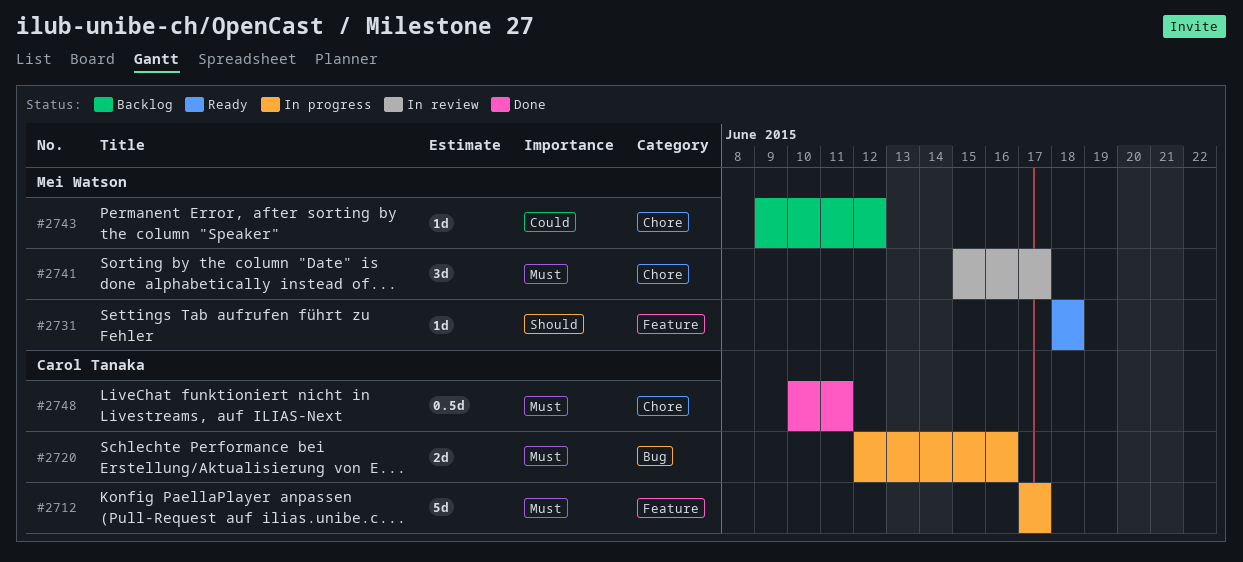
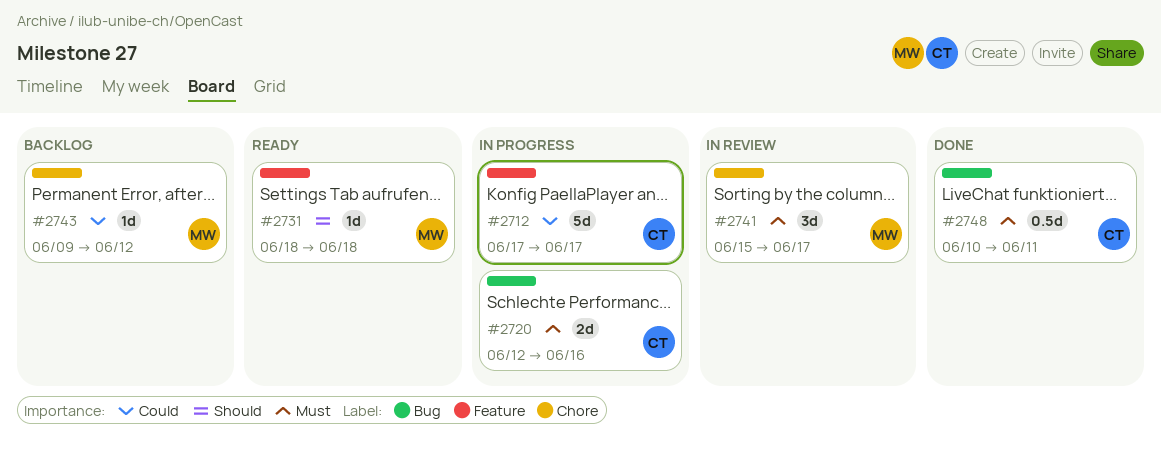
#2712, priority: Must -> Could
#2748, label: Chore -> Bug

